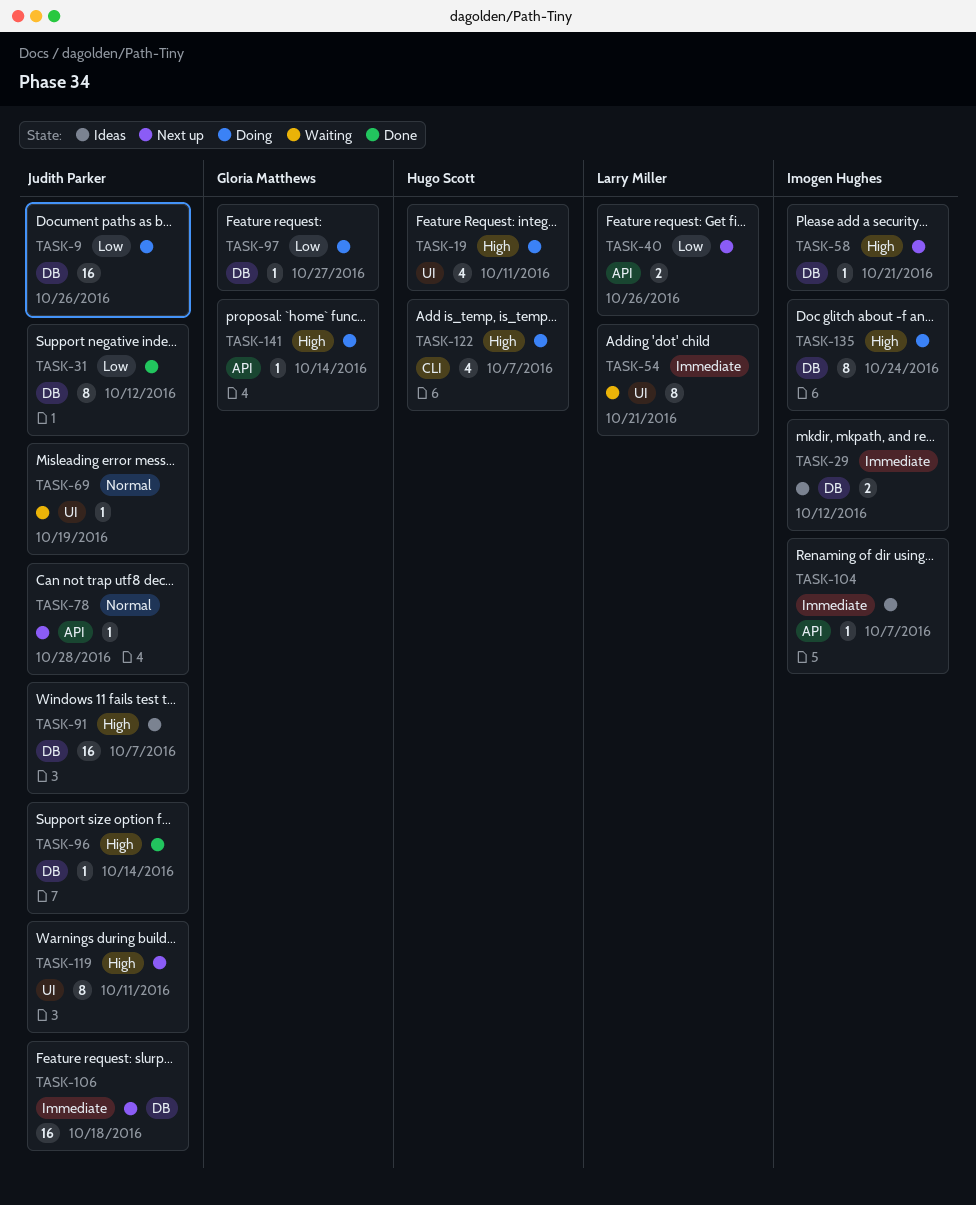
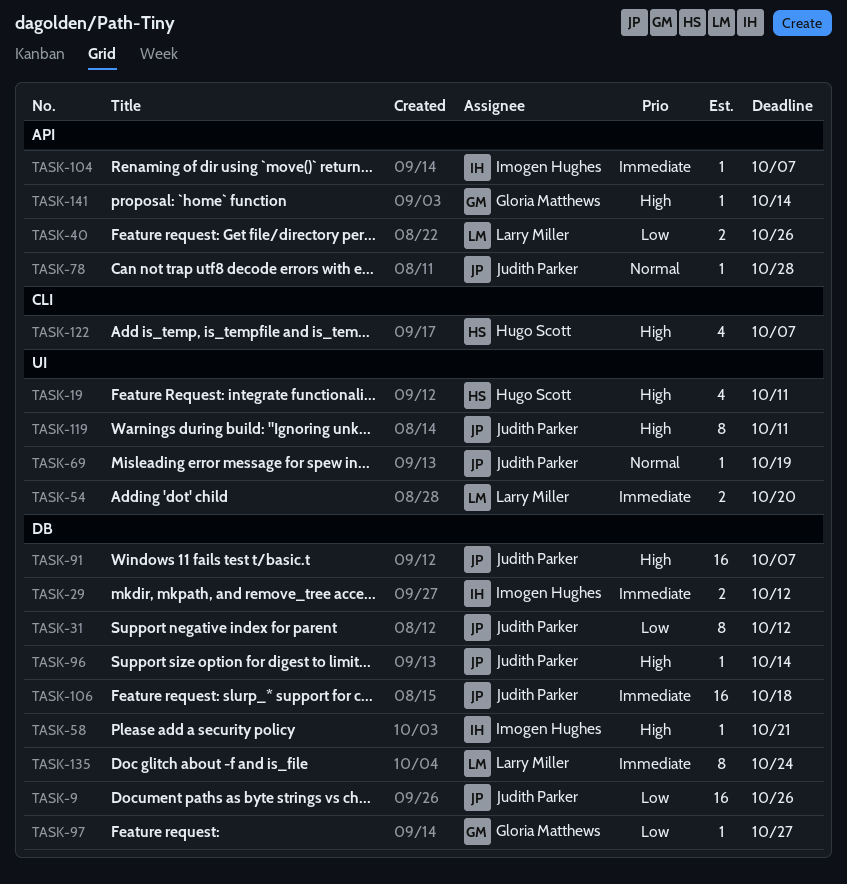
TASK-54, estimate: 8 -> 2
TASK-54, due: Oct 21 -> Oct 20
TASK-135, owner: Imogen Hughes -> Larry Miller
TASK-135, priority: High -> Immediate

